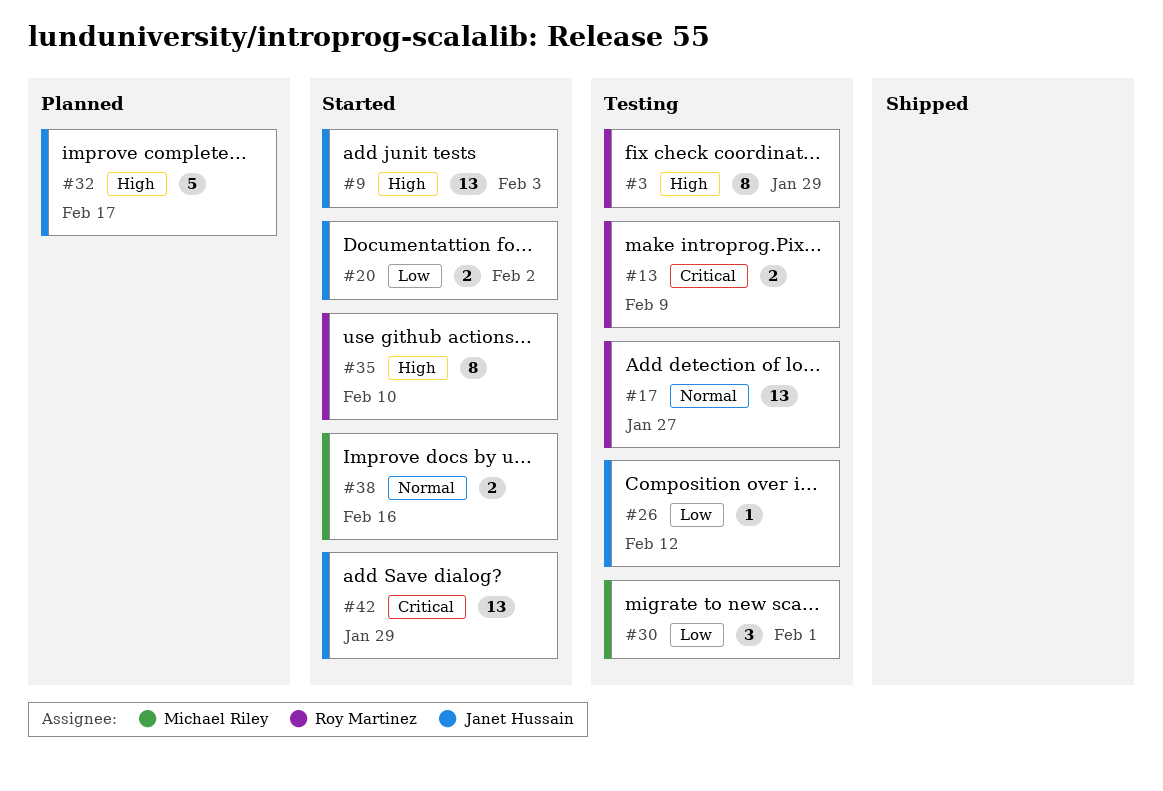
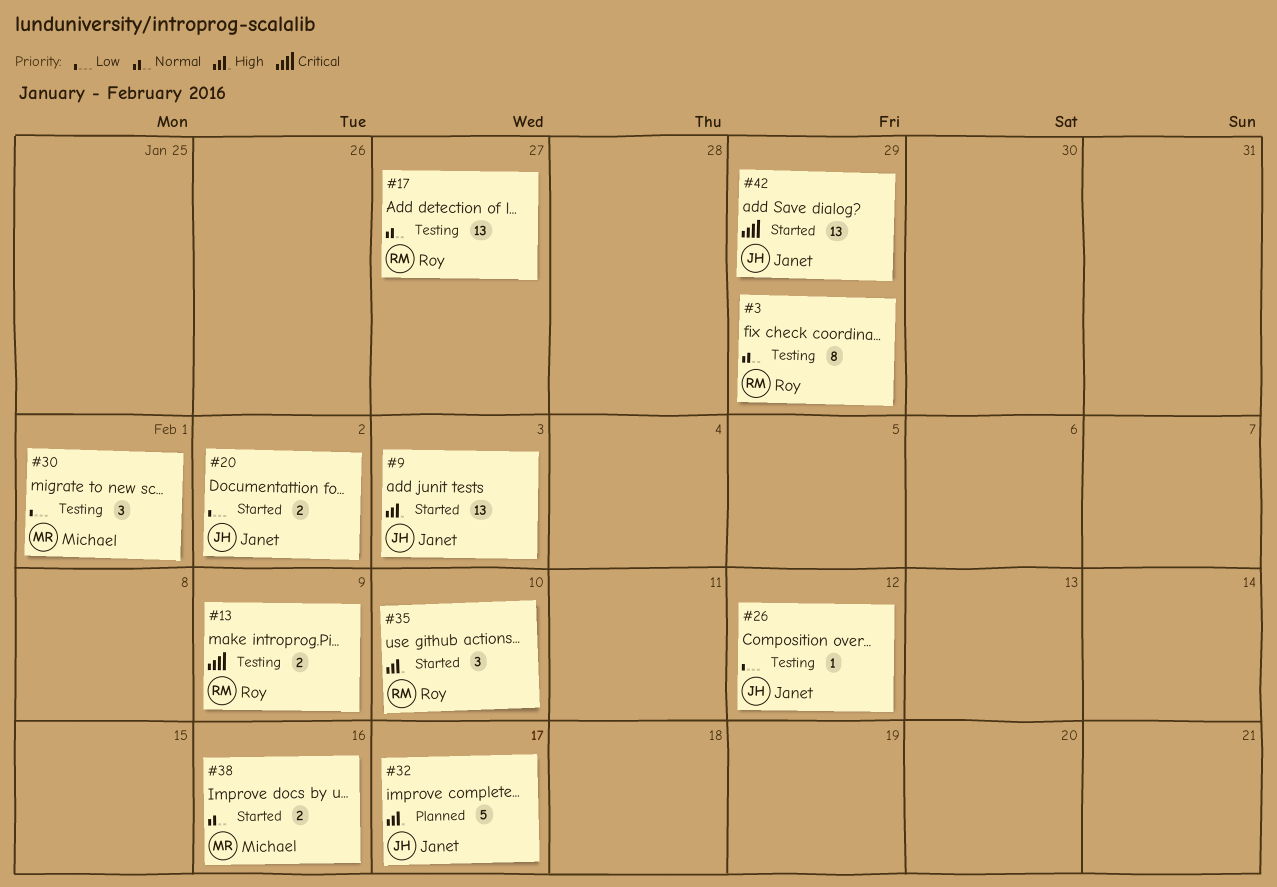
#3, priority: High -> Normal
#35, estimate: 8 -> 3

